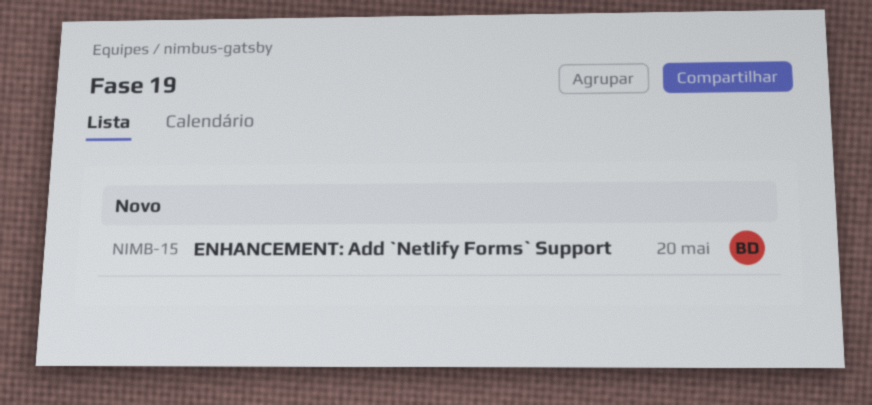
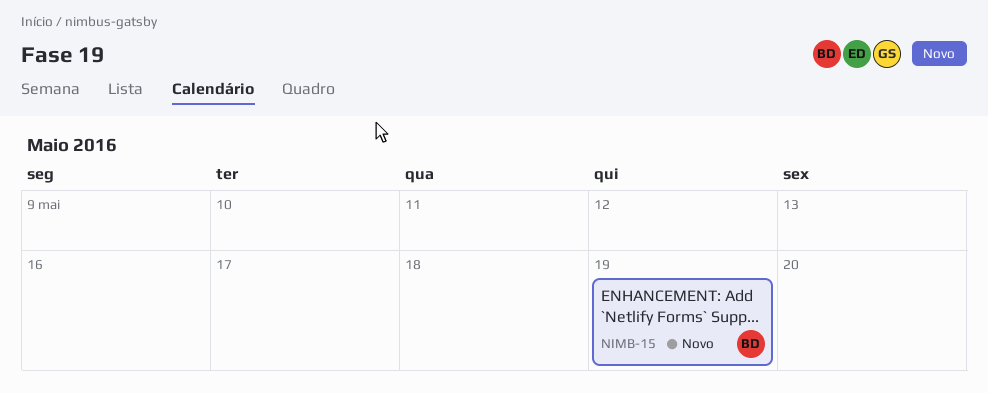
NIMB-15, due: May 20 -> May 19

